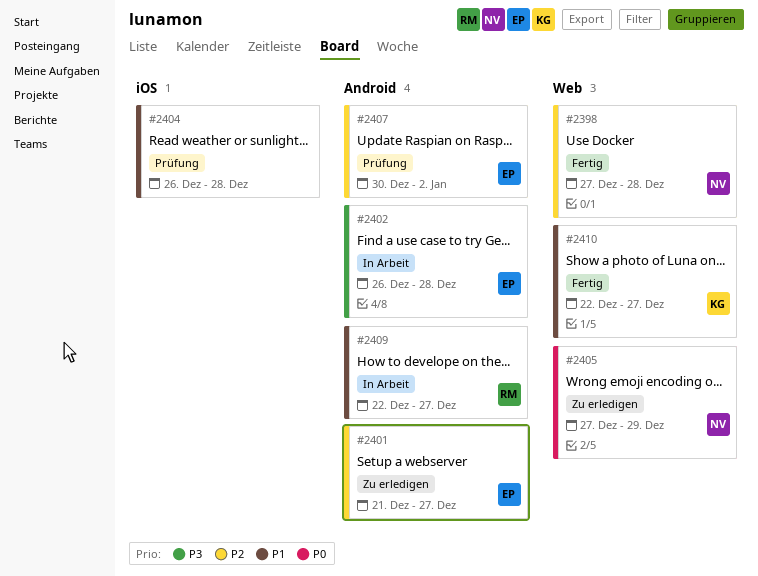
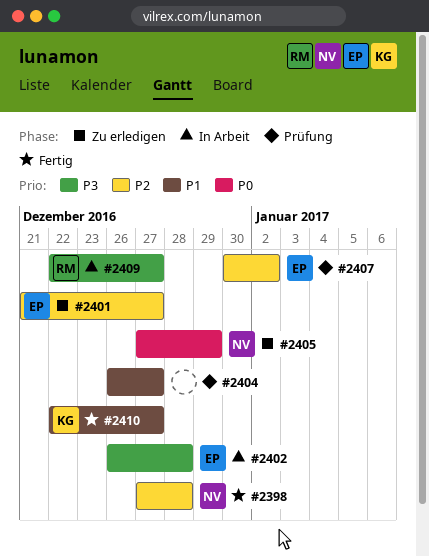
#2404, due: Dec 28 -> Dec 27
#2409, priority: P1 -> P3

